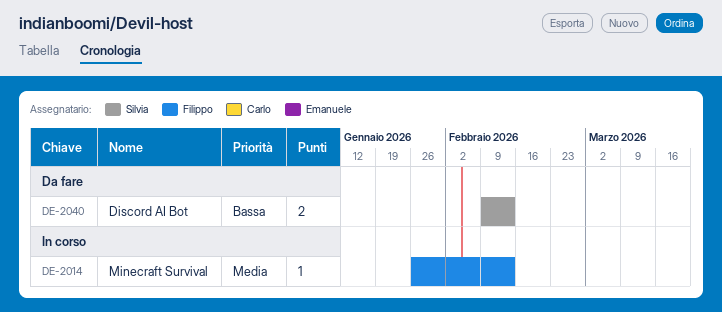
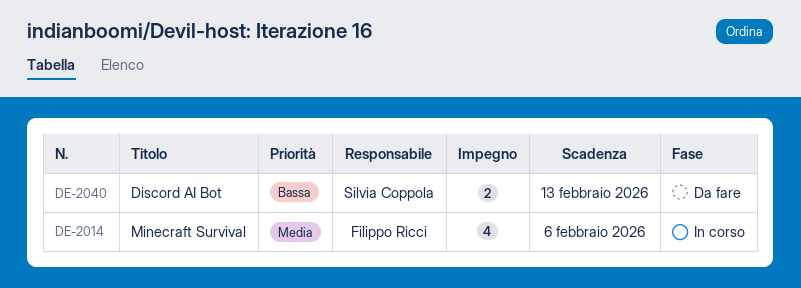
DE-2014, estimate: 1 -> 4
DE-2014, due: Feb 13 -> Feb 6

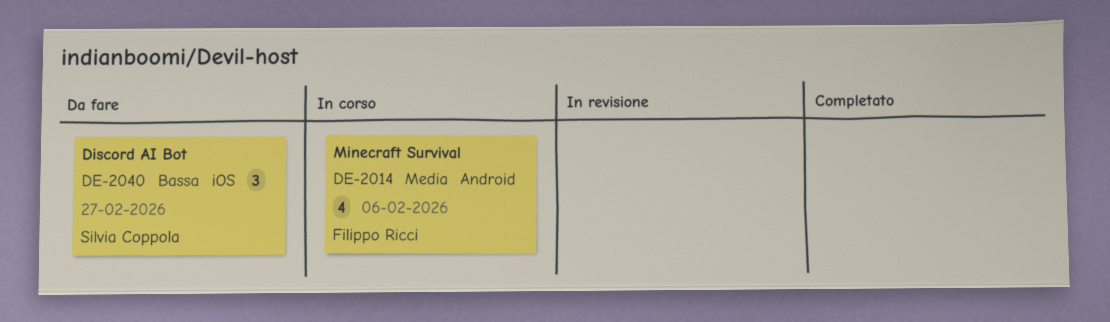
DE-2040, estimate: 2 -> 3
DE-2040, due: Feb 13 -> Feb 27

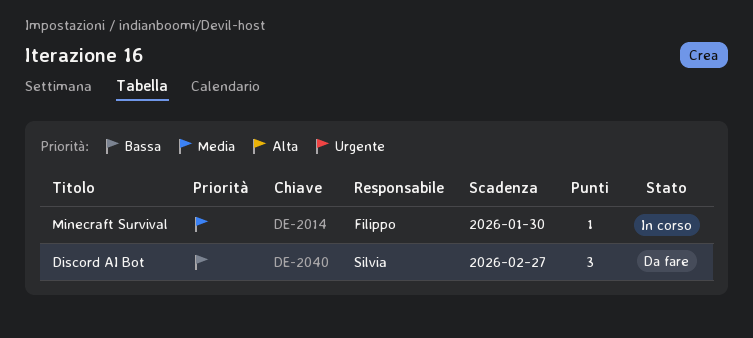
DE-2014, estimate: 4 -> 1
DE-2014, due: Feb 6 -> Jan 30

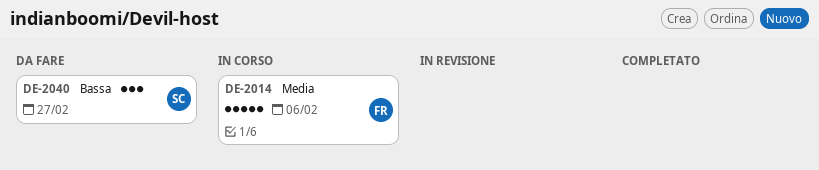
DE-2014, estimate: 1 -> 5
DE-2014, due: Jan 30 -> Feb 6

